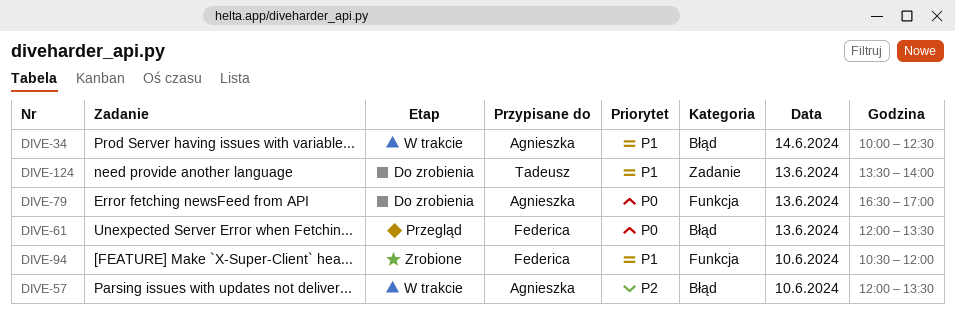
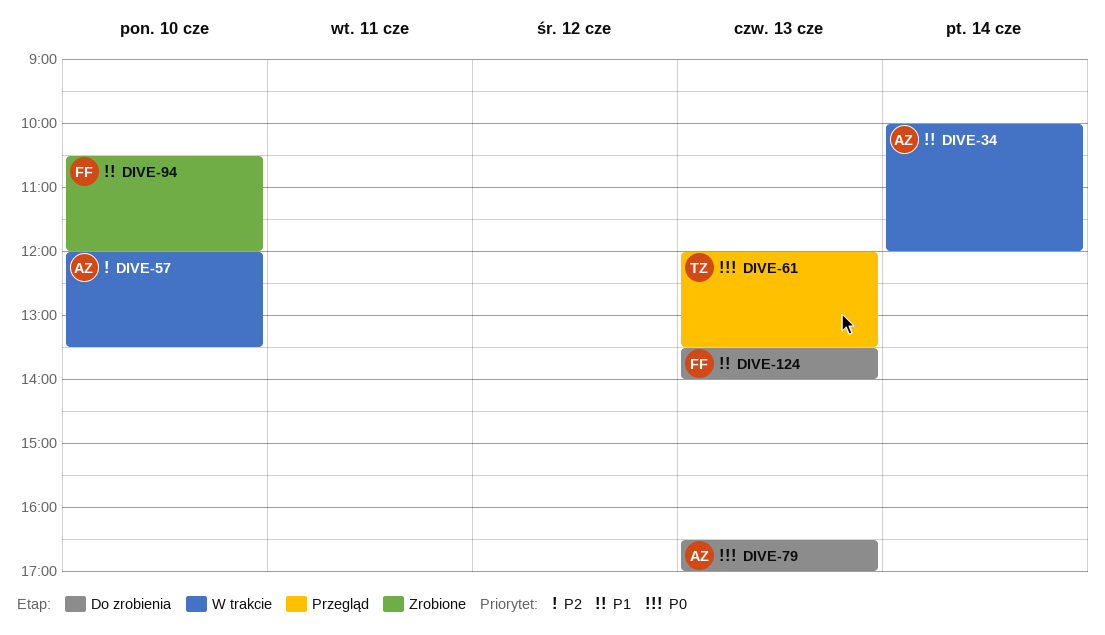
DIVE-34, ends: 12:30 -> 12:00
DIVE-61, owner: Federica -> Tadeusz
DIVE-124, owner: Tadeusz -> Federica

